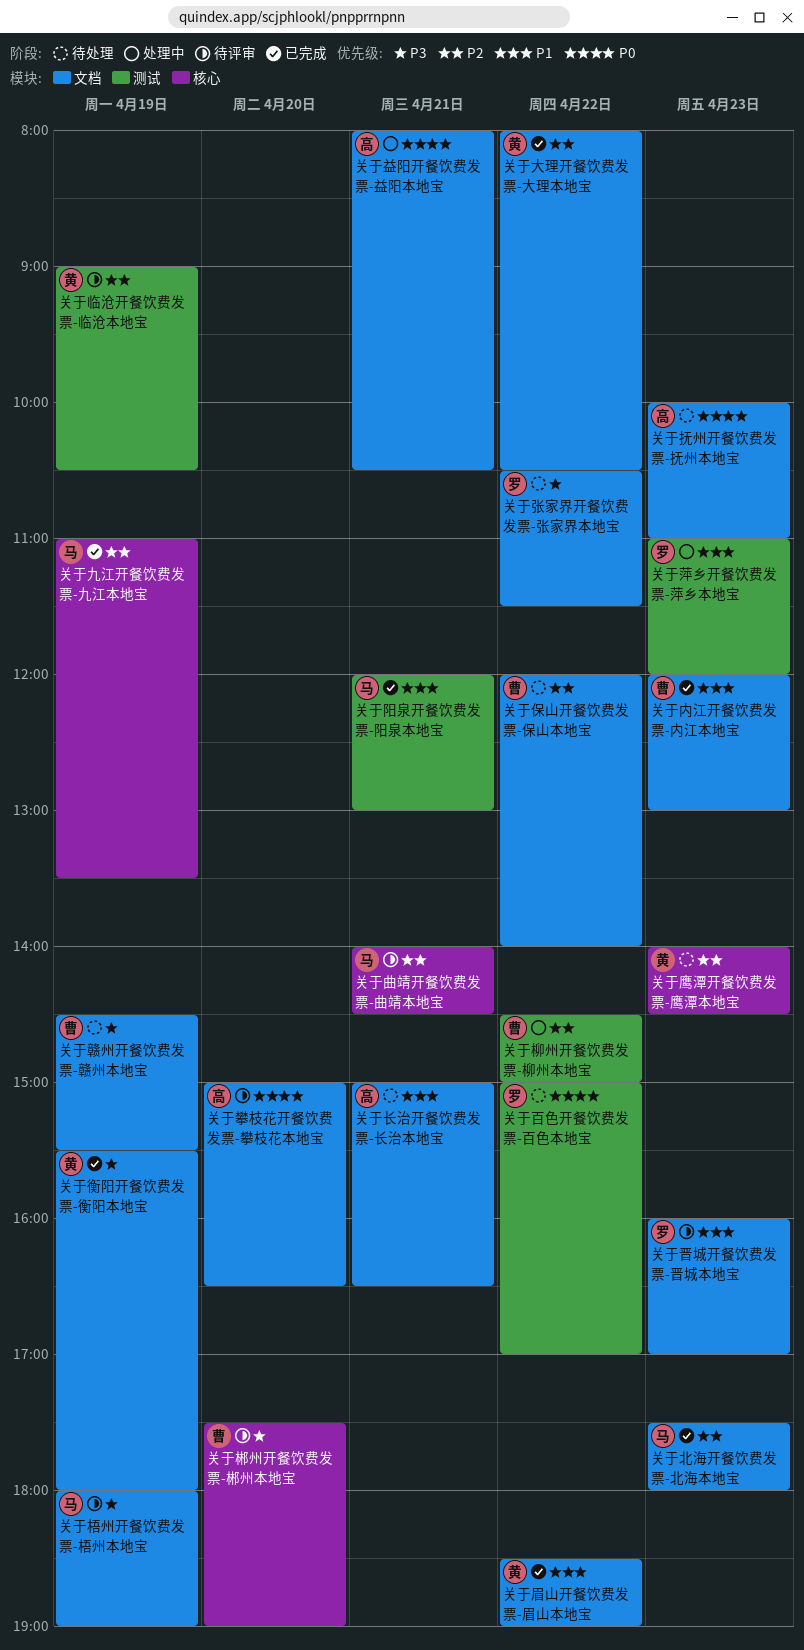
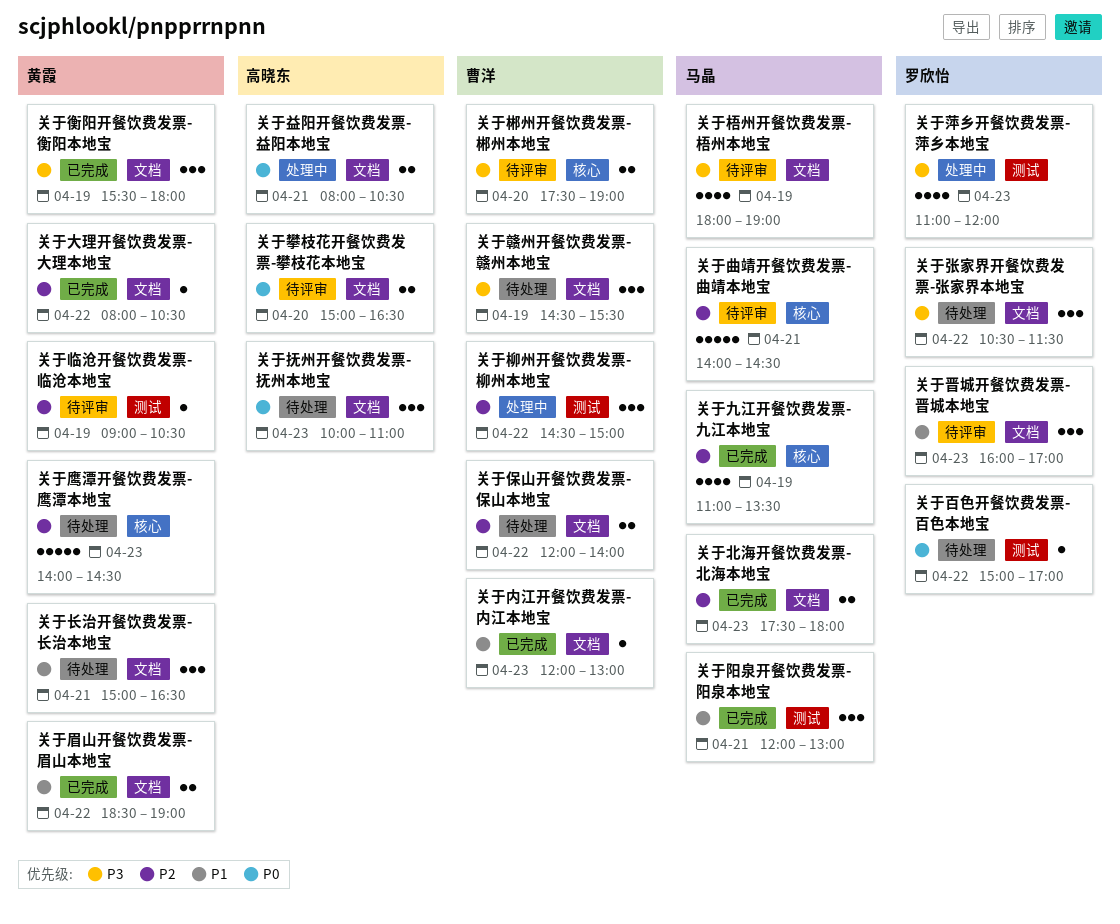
关于萍乡开餐饮费发票-萍乡本地宝, priority: P1 -> P3
关于长治开餐饮费发票-长治本地宝, owner: 高晓东 -> 黄霞

